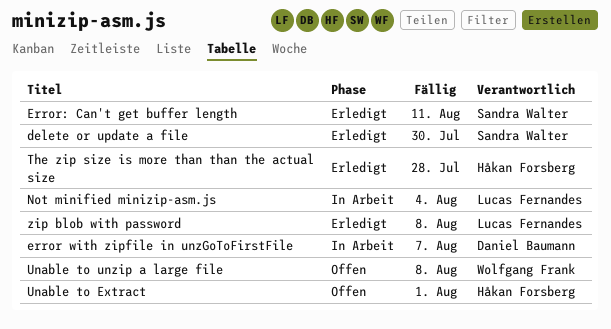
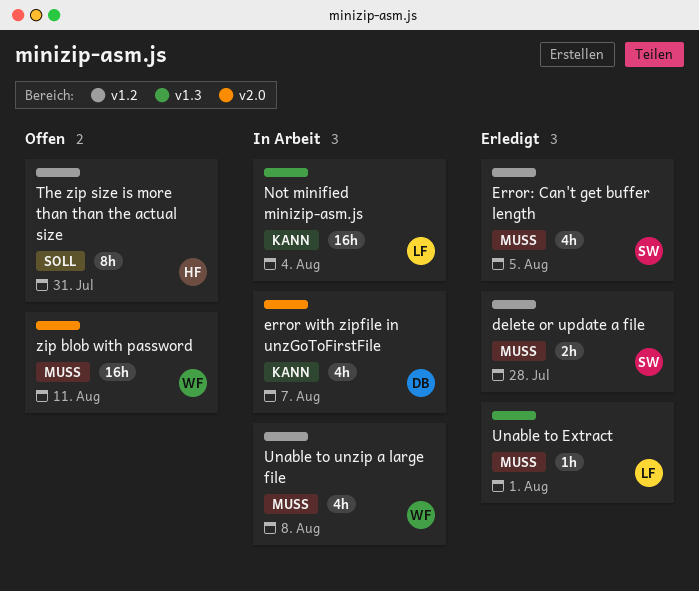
delete or update a file, due: Jul 30 -> Jul 28
Error: Can't get buffer length, due: Aug 11 -> Aug 5
The zip size is more than than the actual size, status: Erledigt -> Offen
The zip size is more than than the actual size, due: Jul 28 -> Jul 31
Unable to Extract, status: Offen -> Erledigt
Unable to Extract, owner: Håkan Forsberg -> Lucas Fernandes
Unable to unzip a large file, status: Offen -> In Arbeit
zip blob with password, status: Erledigt -> Offen
zip blob with password, owner: Lucas Fernandes -> Wolfgang Frank
zip blob with password, due: Aug 8 -> Aug 11

